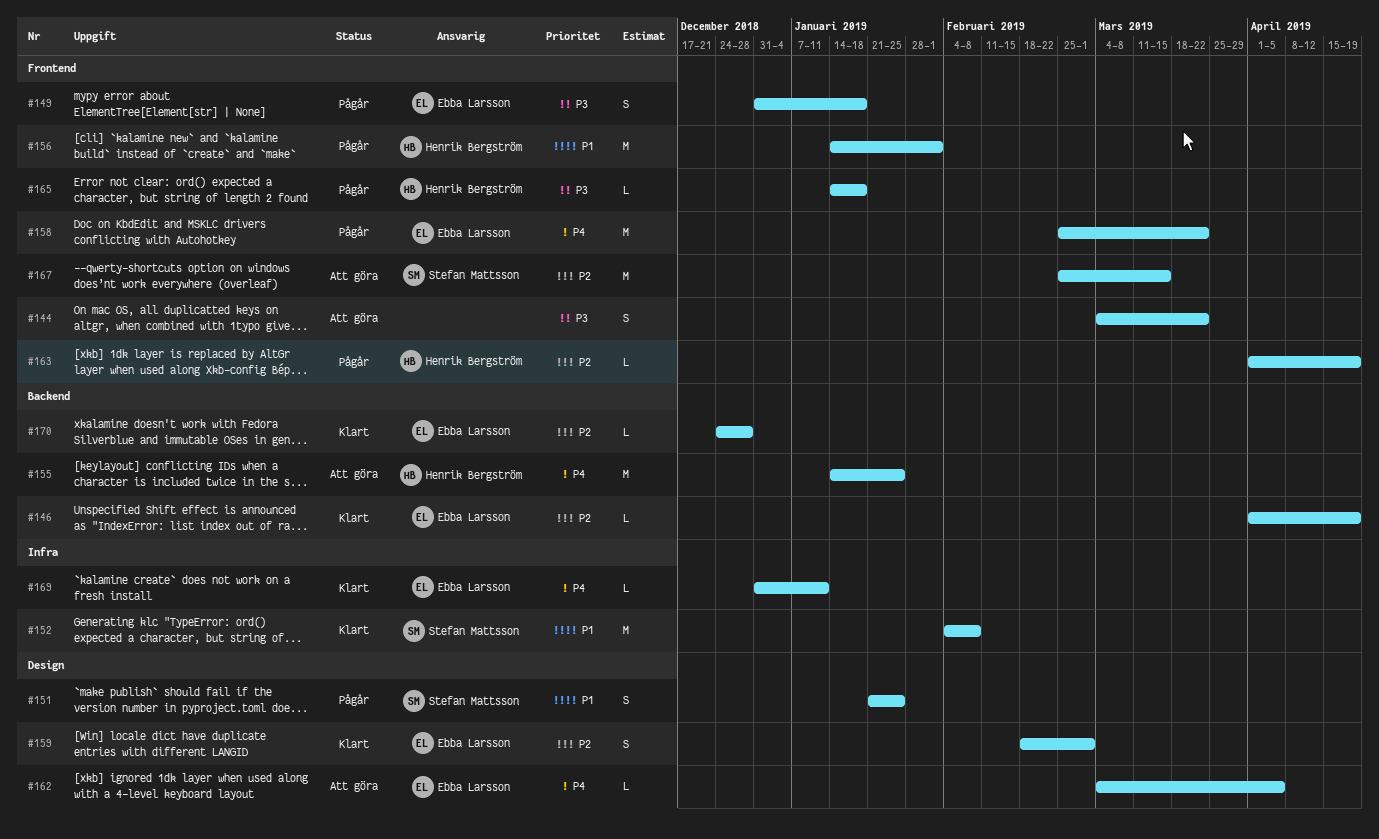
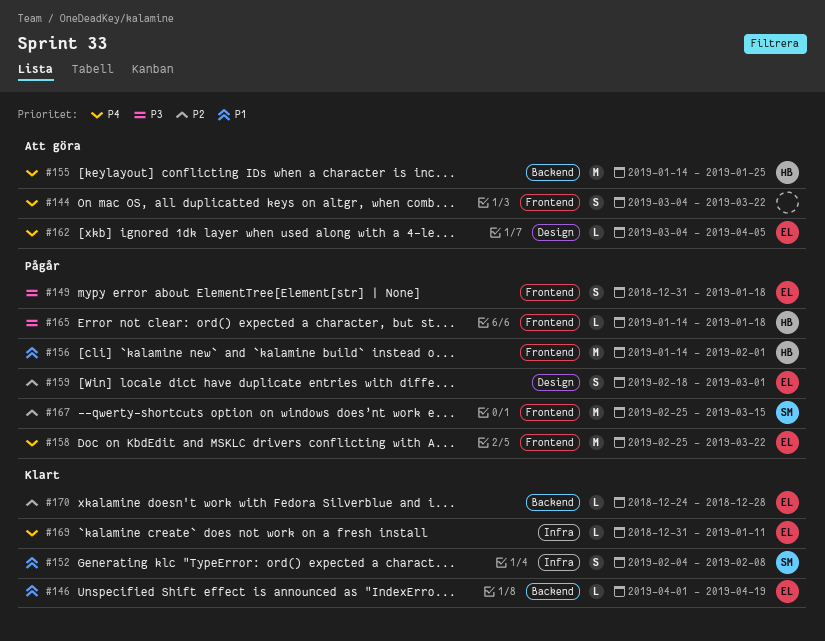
#144, priority: P3 -> P4
#146, priority: P2 -> P1
#151: present -> none
#152, estimate: M -> S
#159, status: Klart -> Pågår
#163: present -> none
#167, status: Att göra -> Pågår

